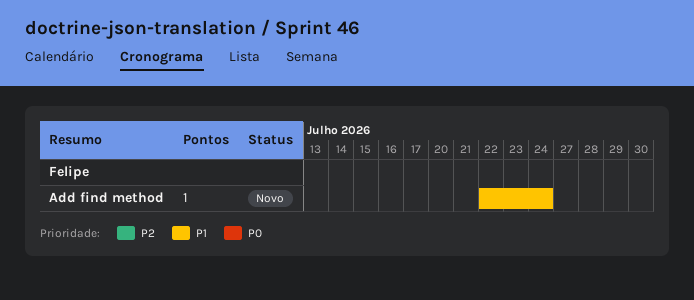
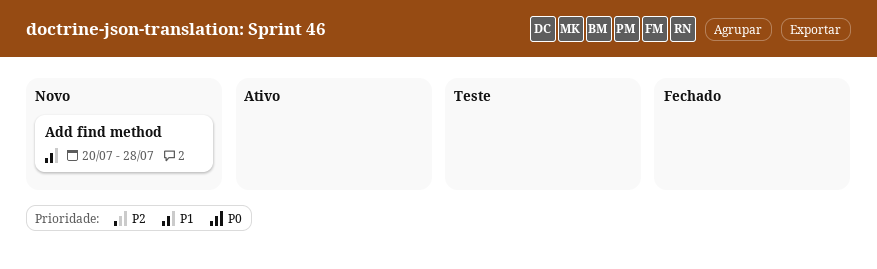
Add find method, start: Jul 22 -> Jul 20
Add find method, due: Jul 24 -> Jul 28

